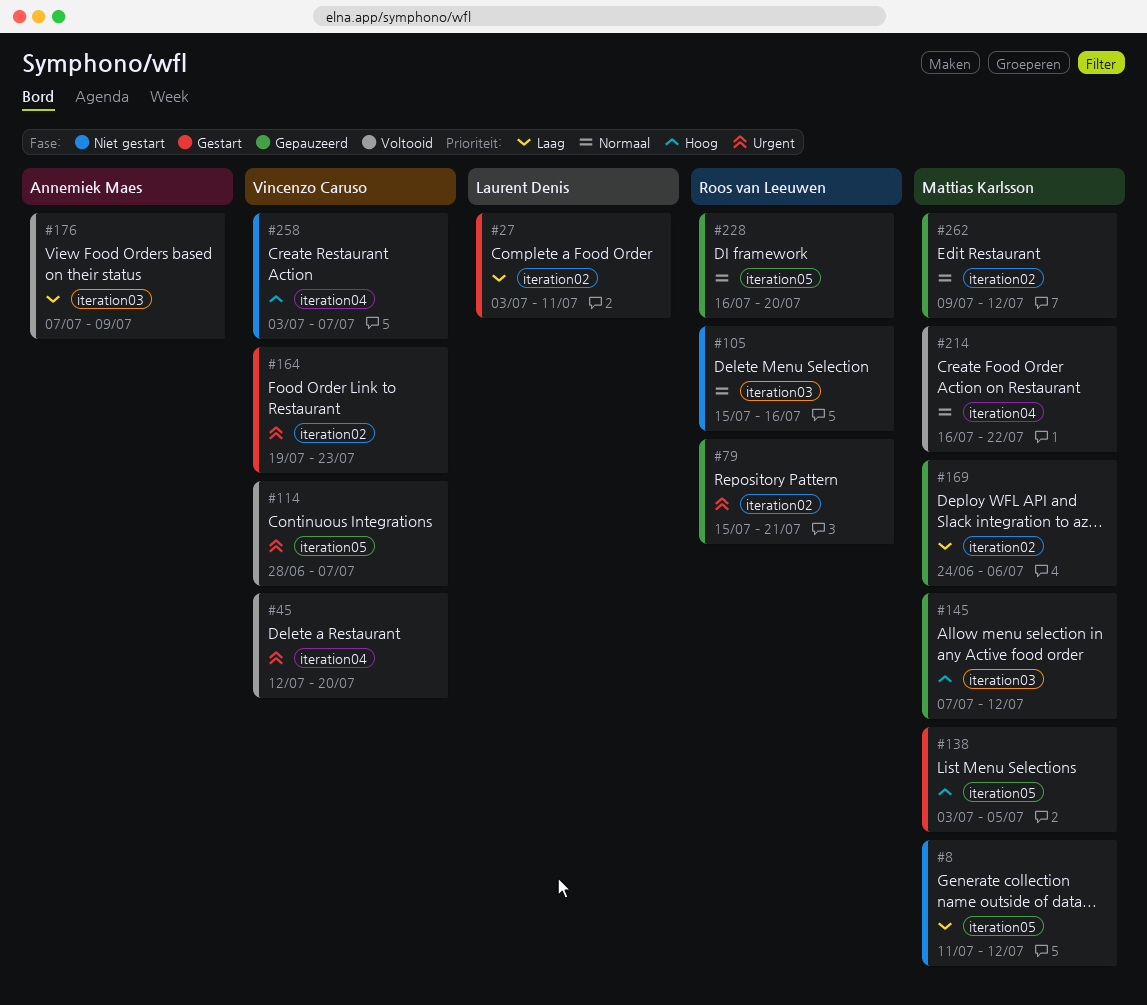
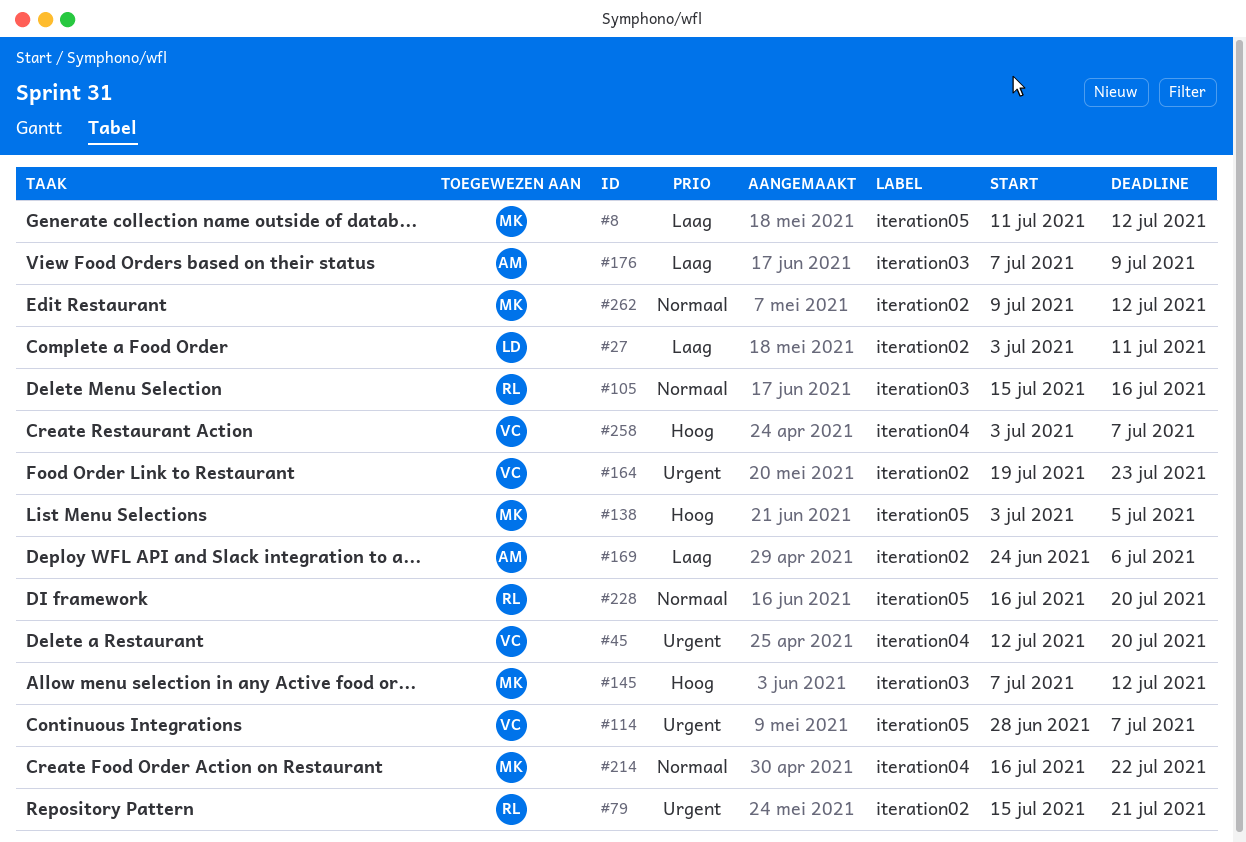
#169, owner: Mattias Karlsson -> Annemiek Maes

